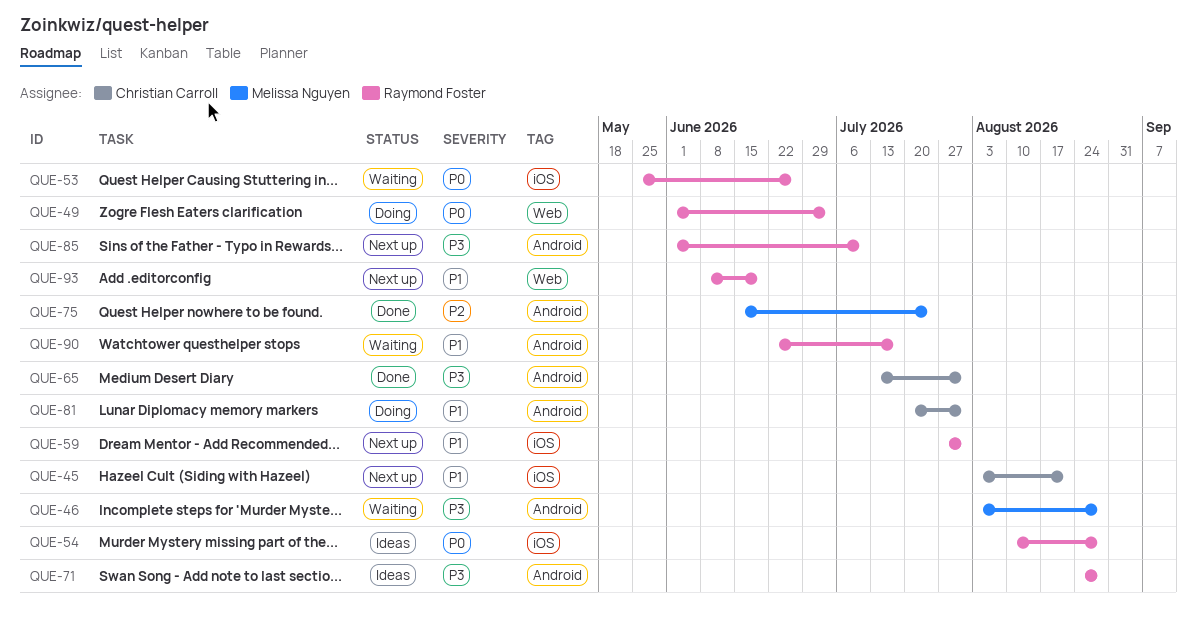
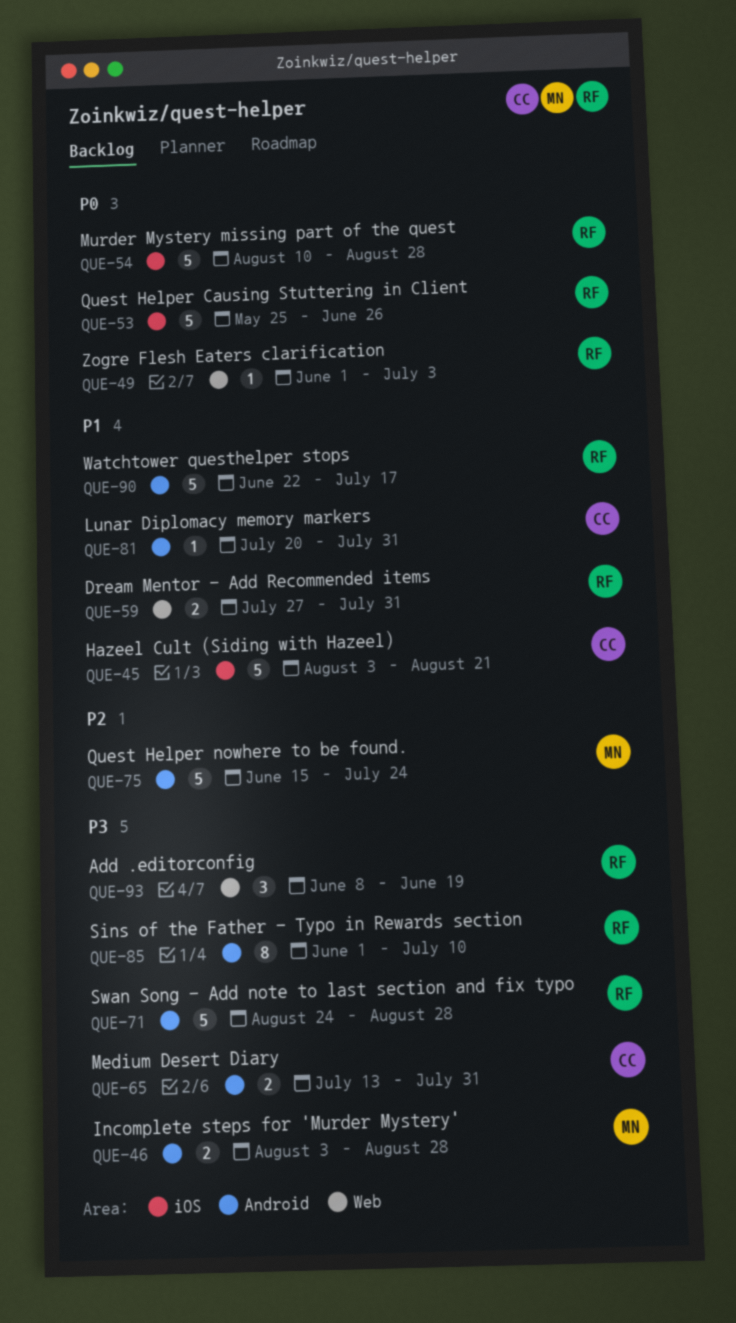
QUE-59, label: iOS -> Web
QUE-93, priority: P1 -> P3

